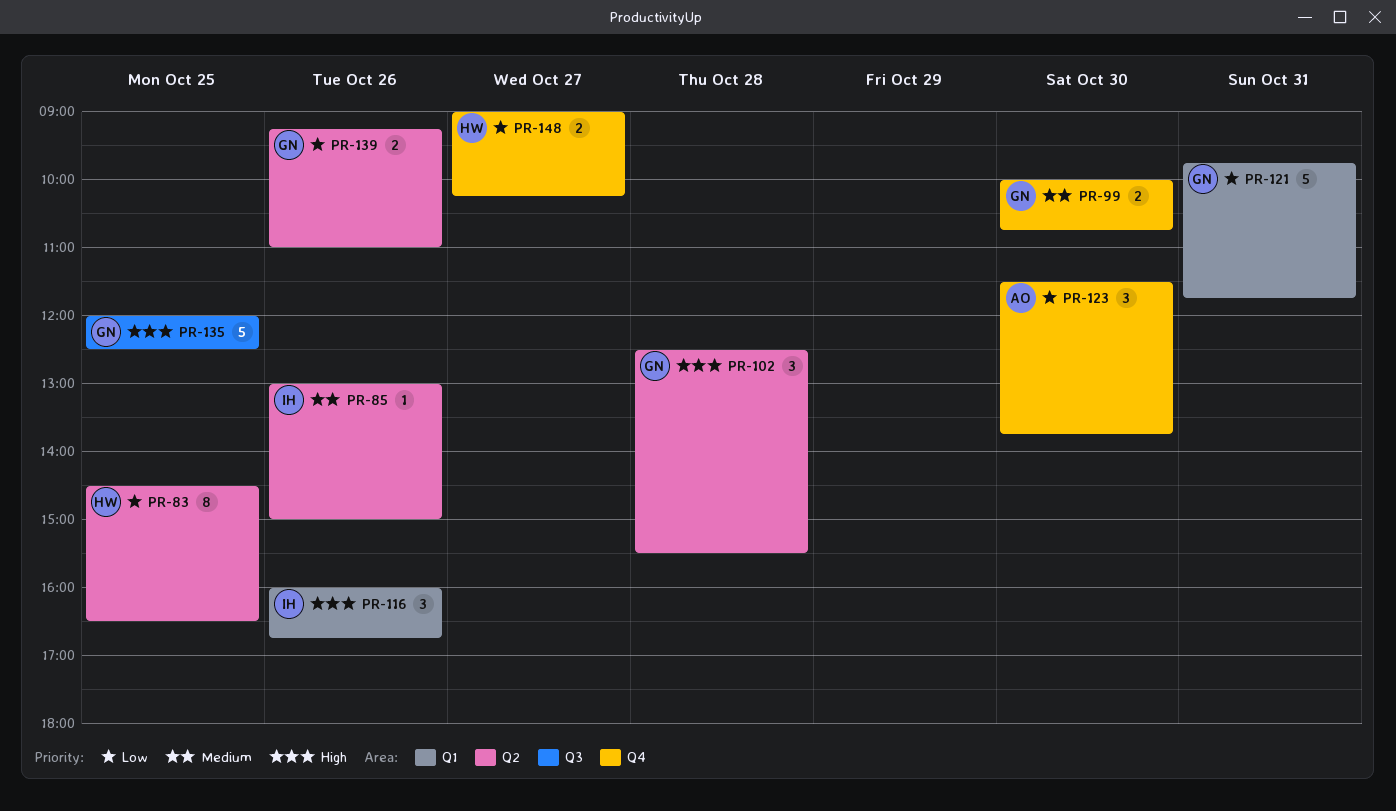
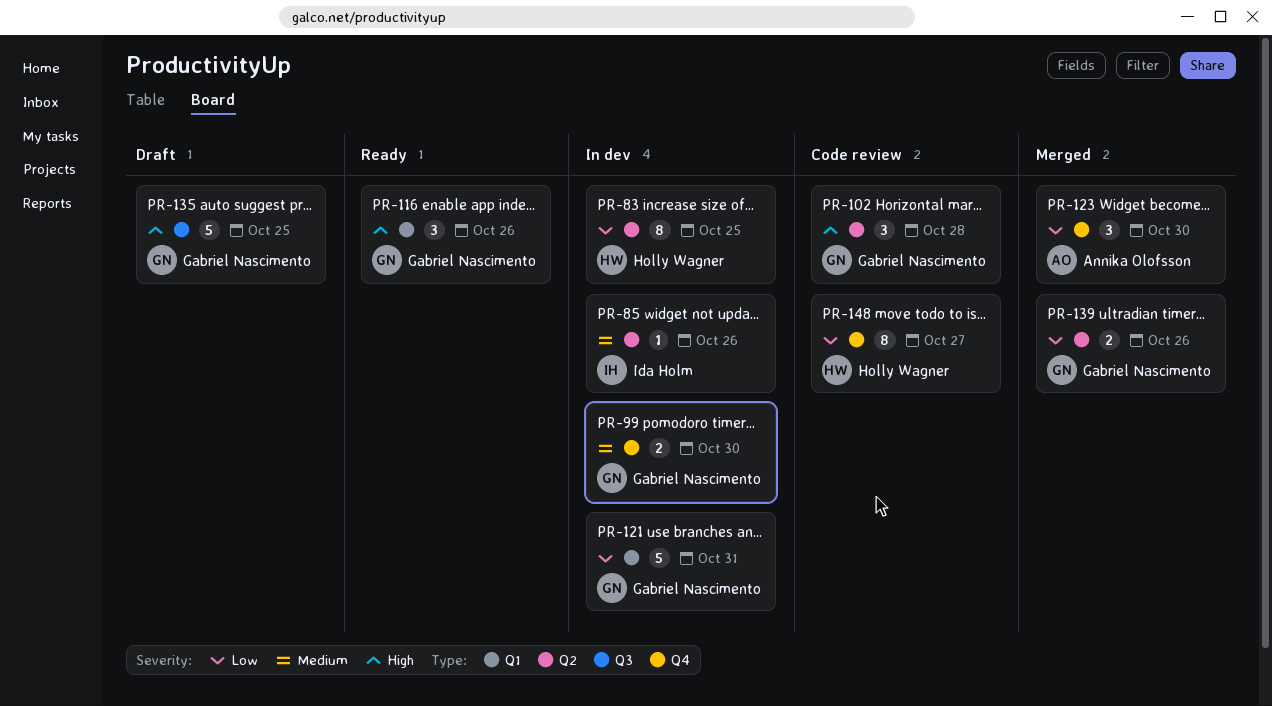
PR-116, owner: Ida Holm -> Gabriel Nascimento
PR-148, estimate: 2 -> 8

